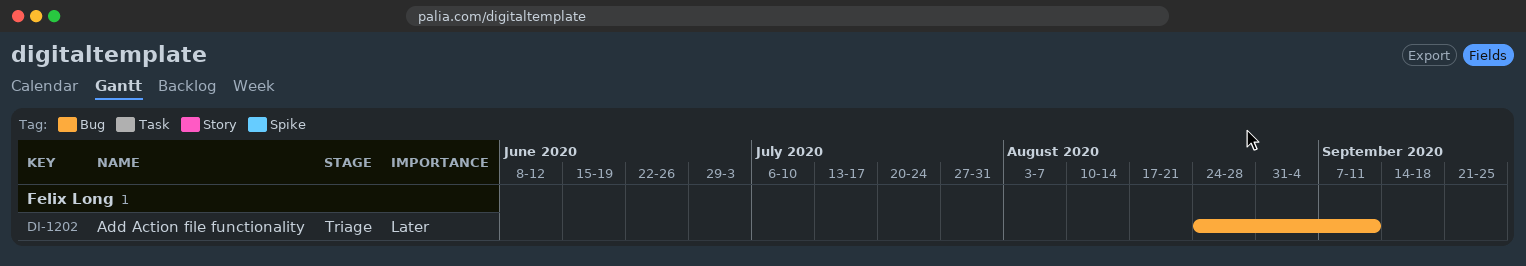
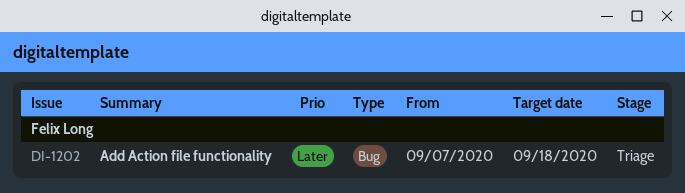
DI-1202, start: Aug 24 -> Sep 7
DI-1202, due: Sep 11 -> Sep 18

